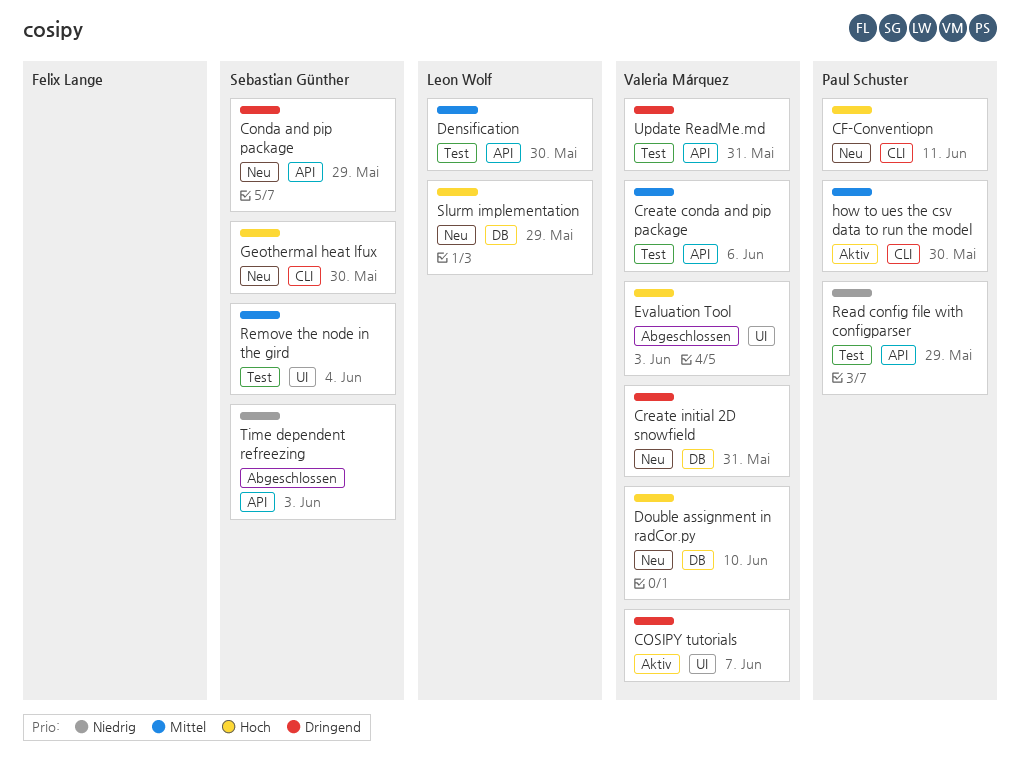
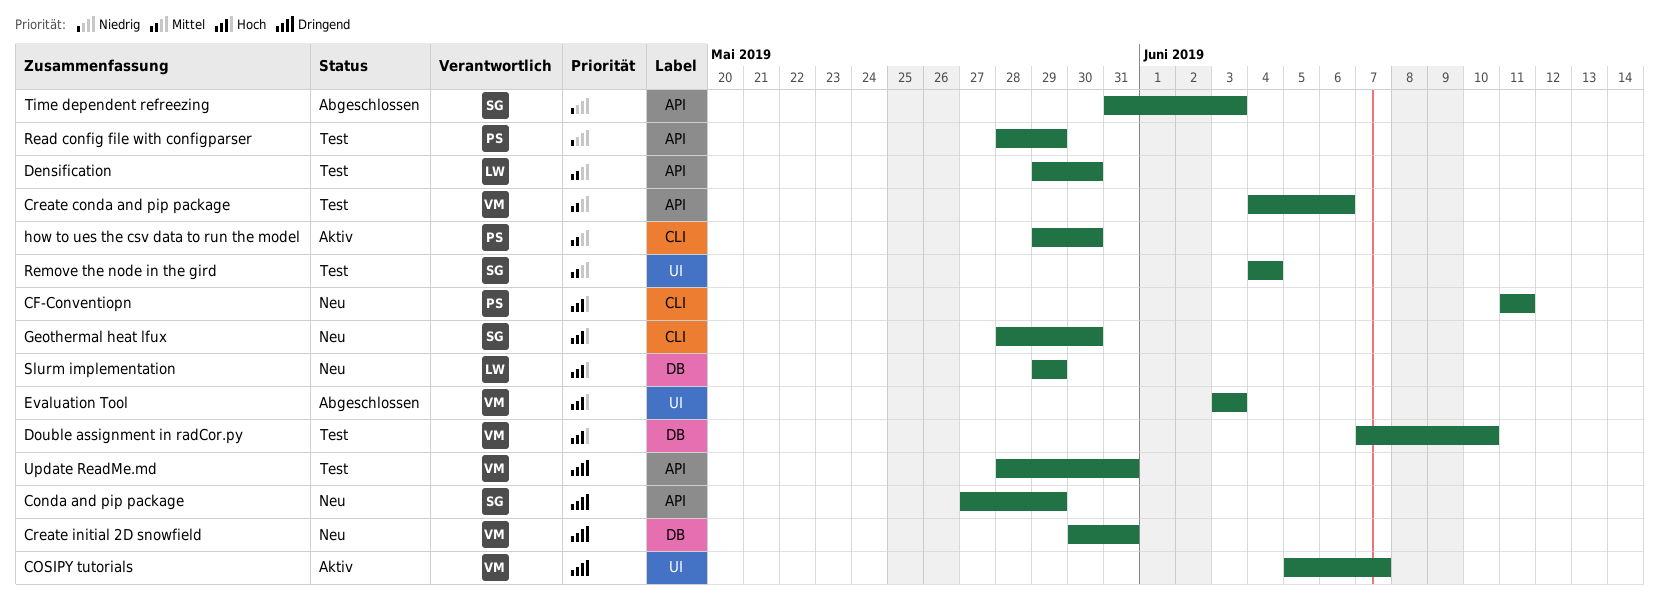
Double assignment in radCor.py, status: Neu -> Test

